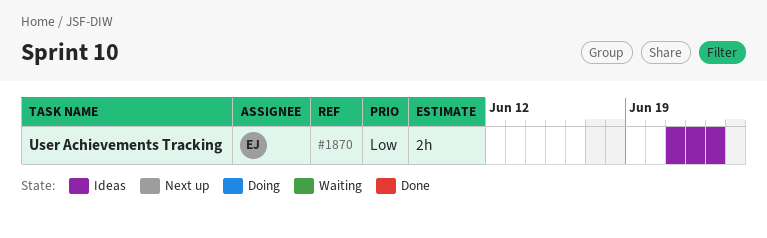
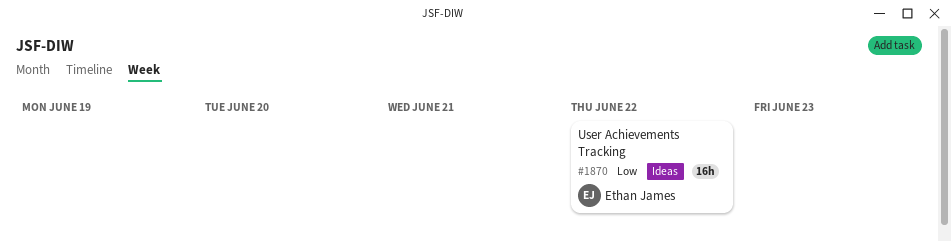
#1870, estimate: 2h -> 16h
#1870, due: Jun 23 -> Jun 22

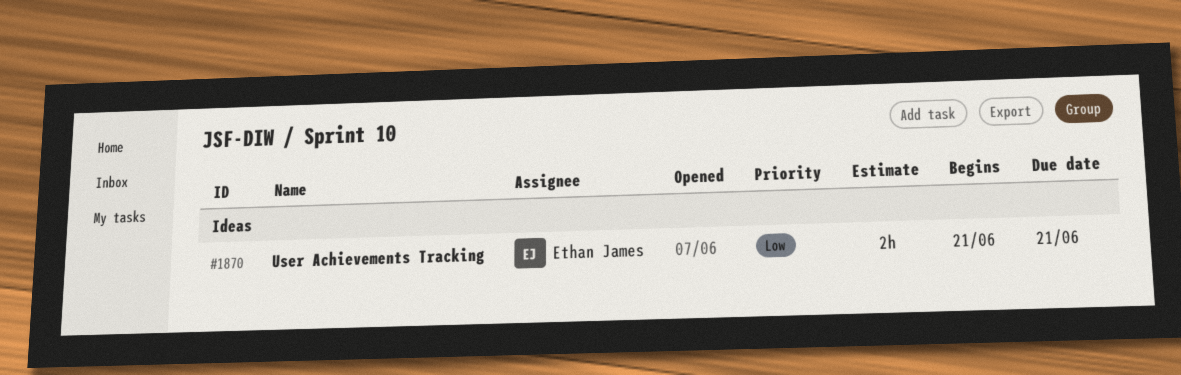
#1870, estimate: 16h -> 2h
#1870, due: Jun 22 -> Jun 21

